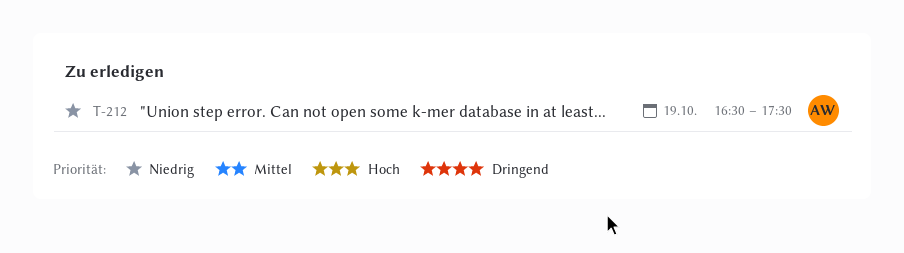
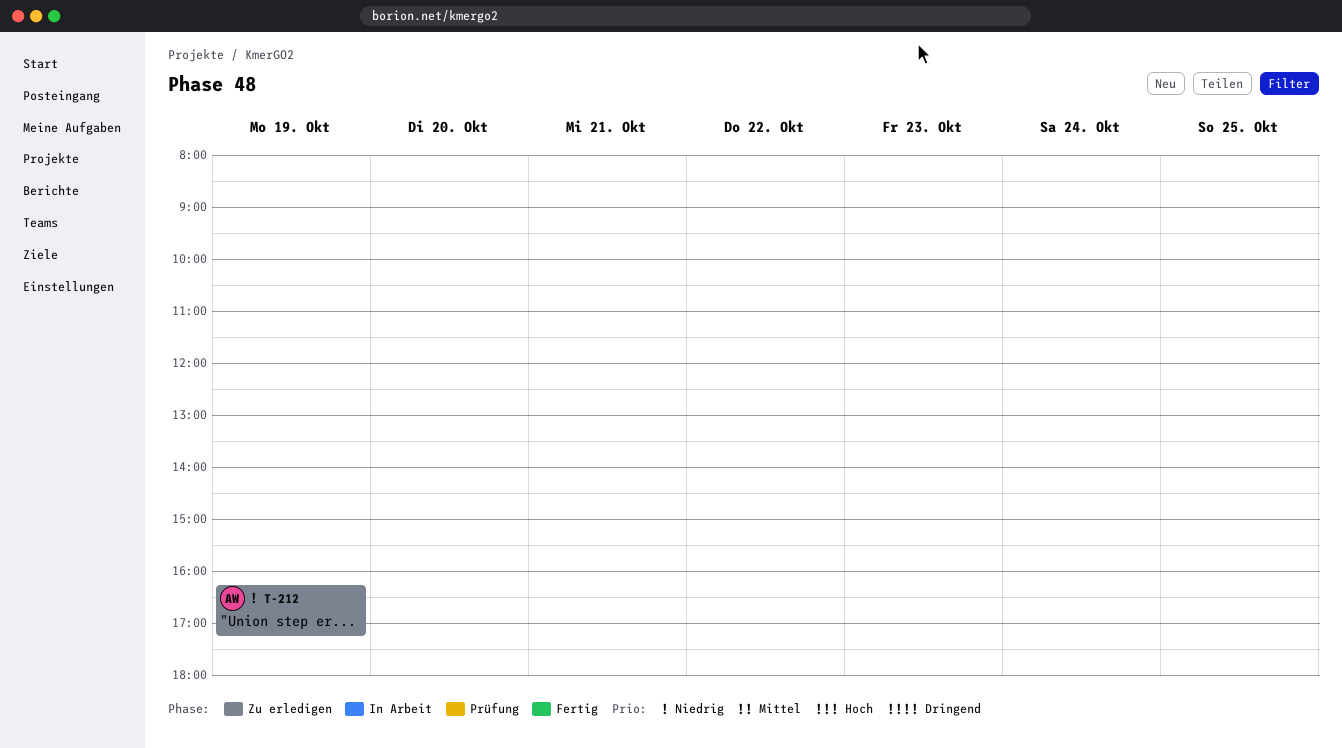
T-212, begins: 16:30 -> 16:15
T-212, ends: 17:30 -> 17:15

